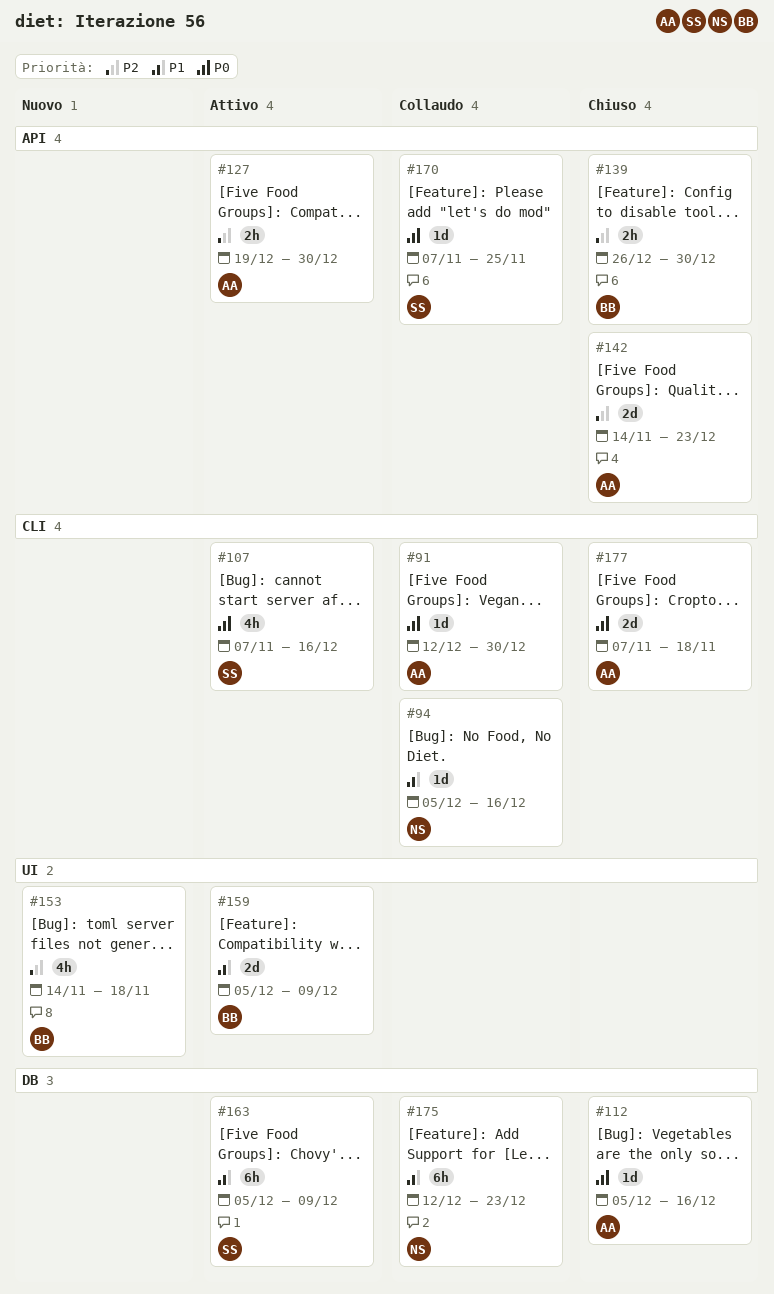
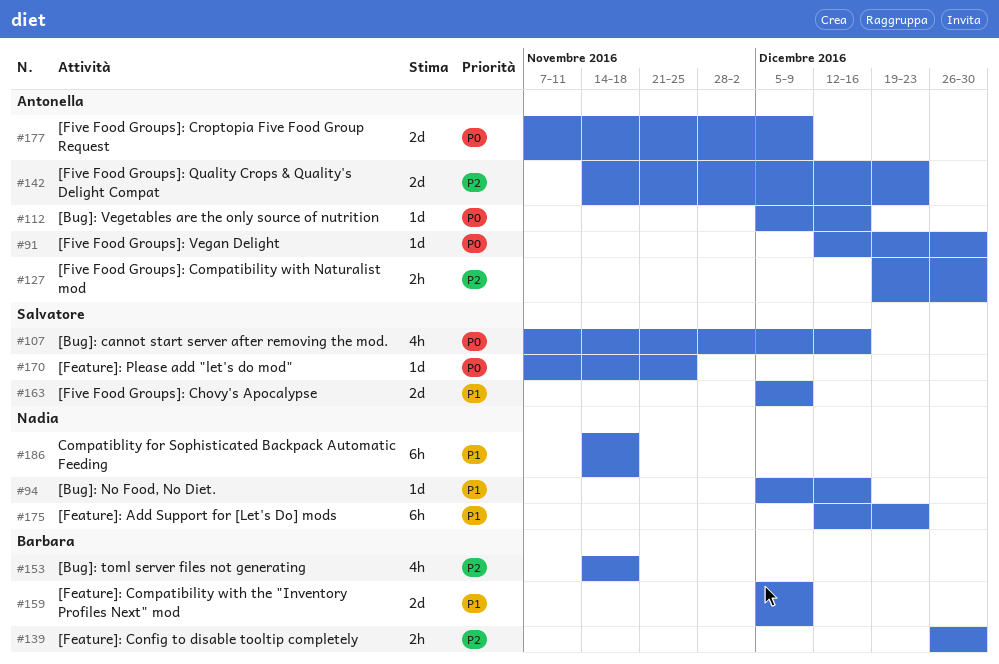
#163, estimate: 6h -> 2d
#177, due: Nov 18 -> Dec 9
#186: none -> present

